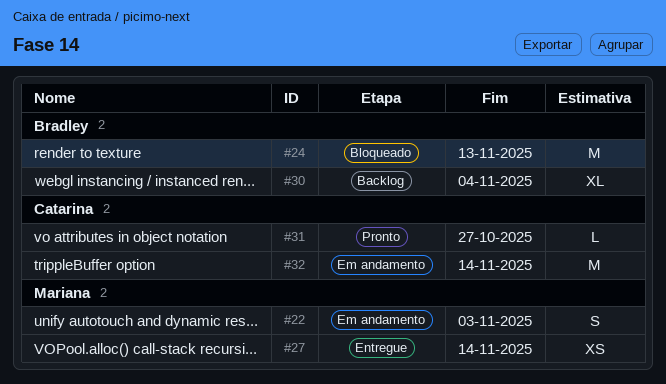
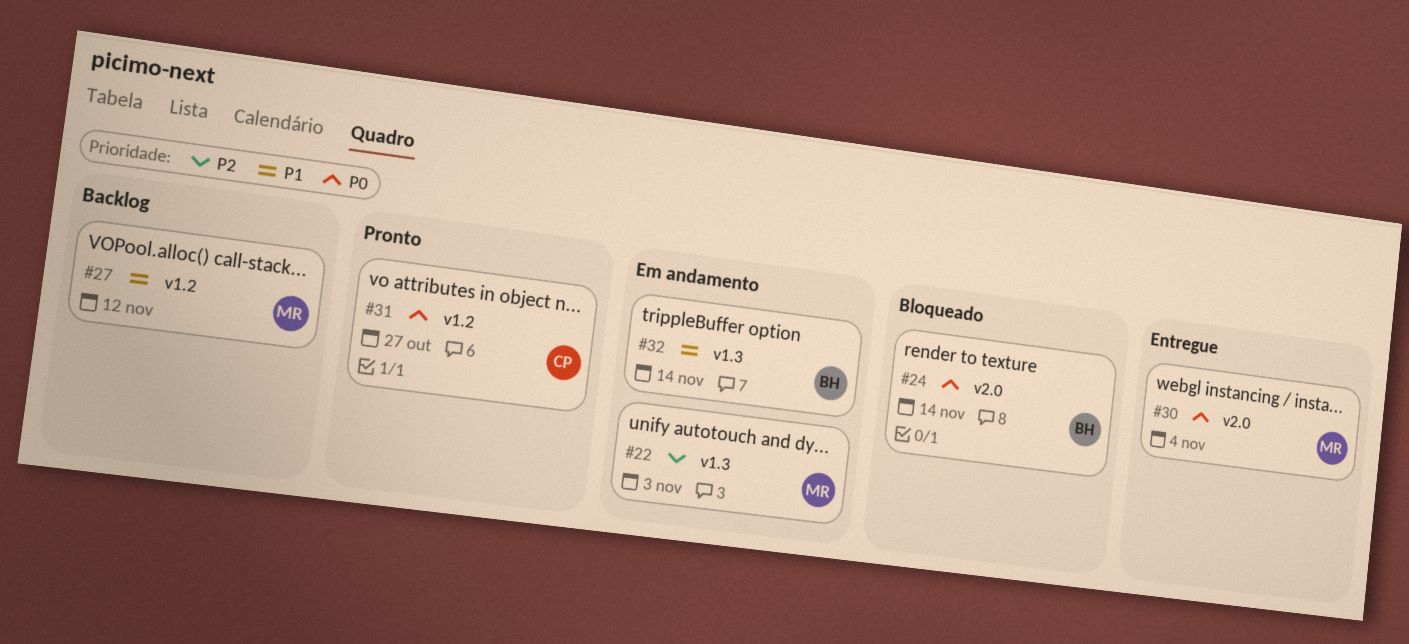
#24, due: Nov 13 -> Nov 14
#27, status: Entregue -> Backlog
#27, due: Nov 14 -> Nov 12
#30, status: Backlog -> Entregue
#30, owner: Bradley -> Mariana
#32, owner: Catarina -> Bradley

